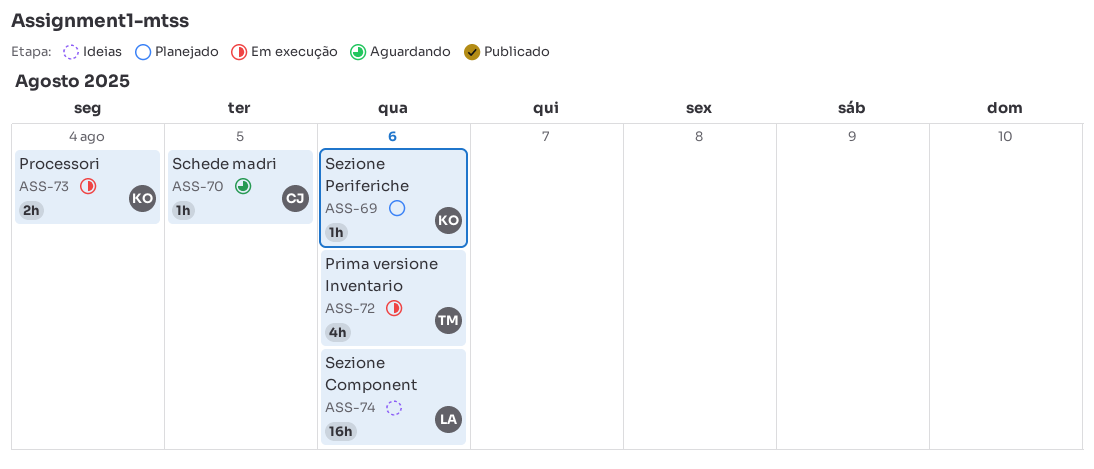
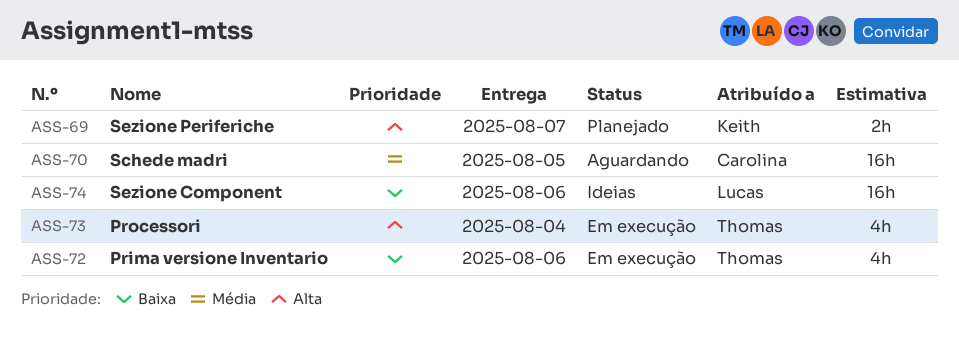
ASS-69, estimate: 1h -> 2h
ASS-69, due: Aug 6 -> Aug 7
ASS-70, estimate: 1h -> 16h
ASS-73, owner: Keith -> Thomas
ASS-73, estimate: 2h -> 4h

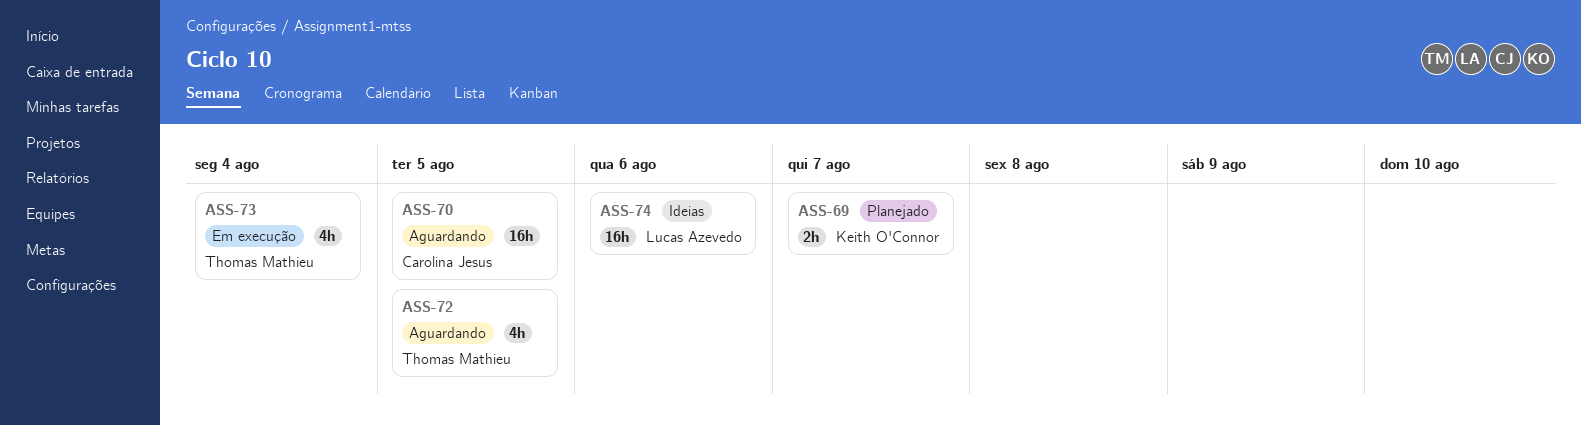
ASS-72, status: Em execução -> Aguardando
ASS-72, due: Aug 6 -> Aug 5

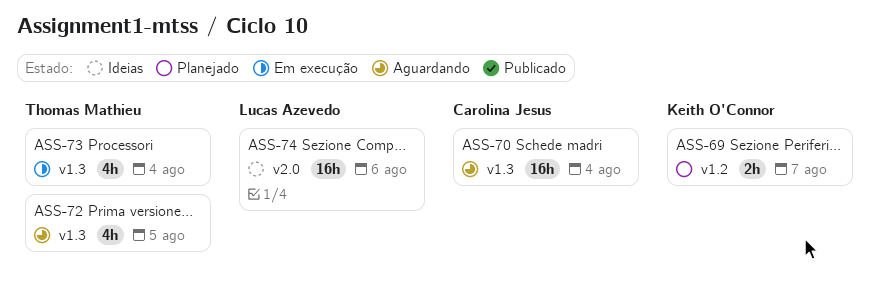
ASS-70, due: Aug 5 -> Aug 4

